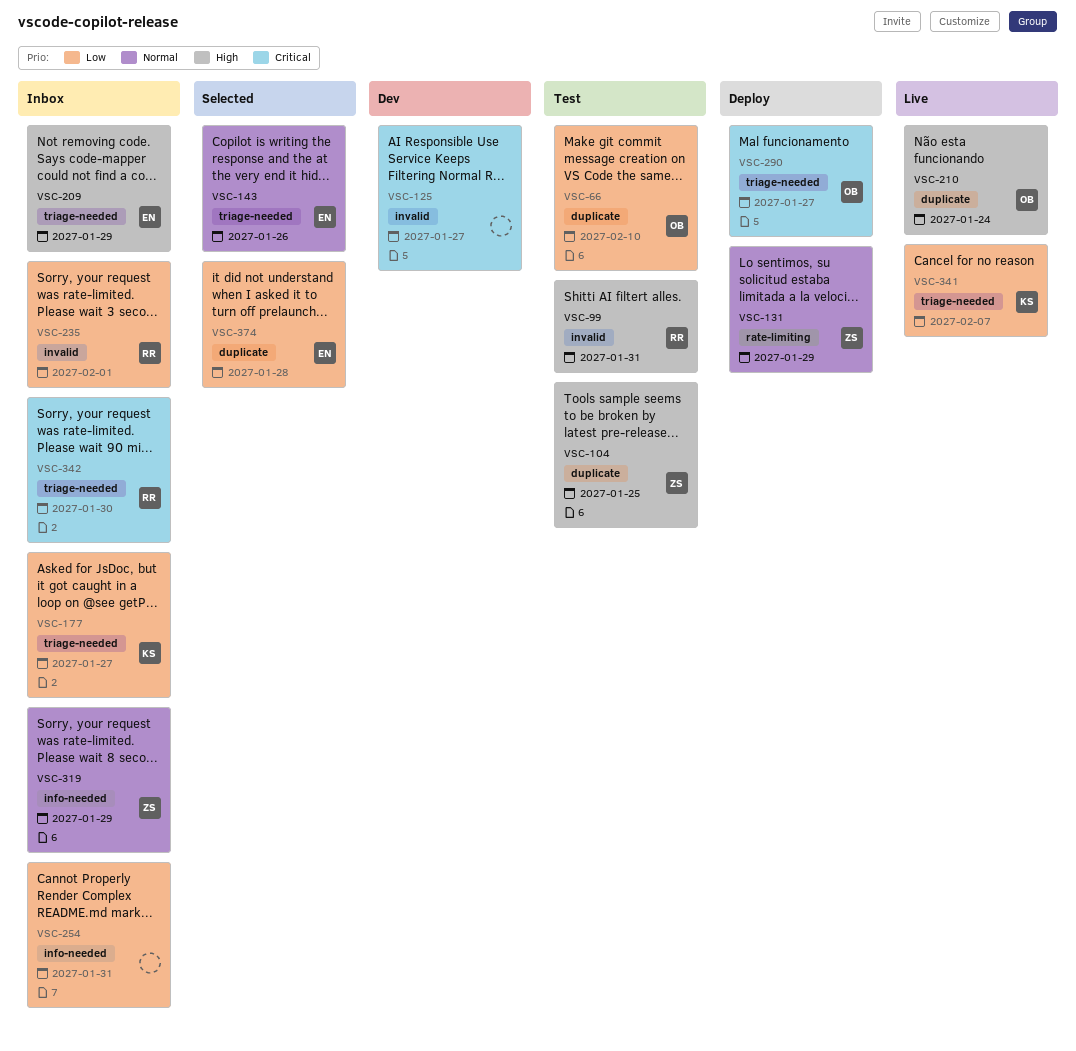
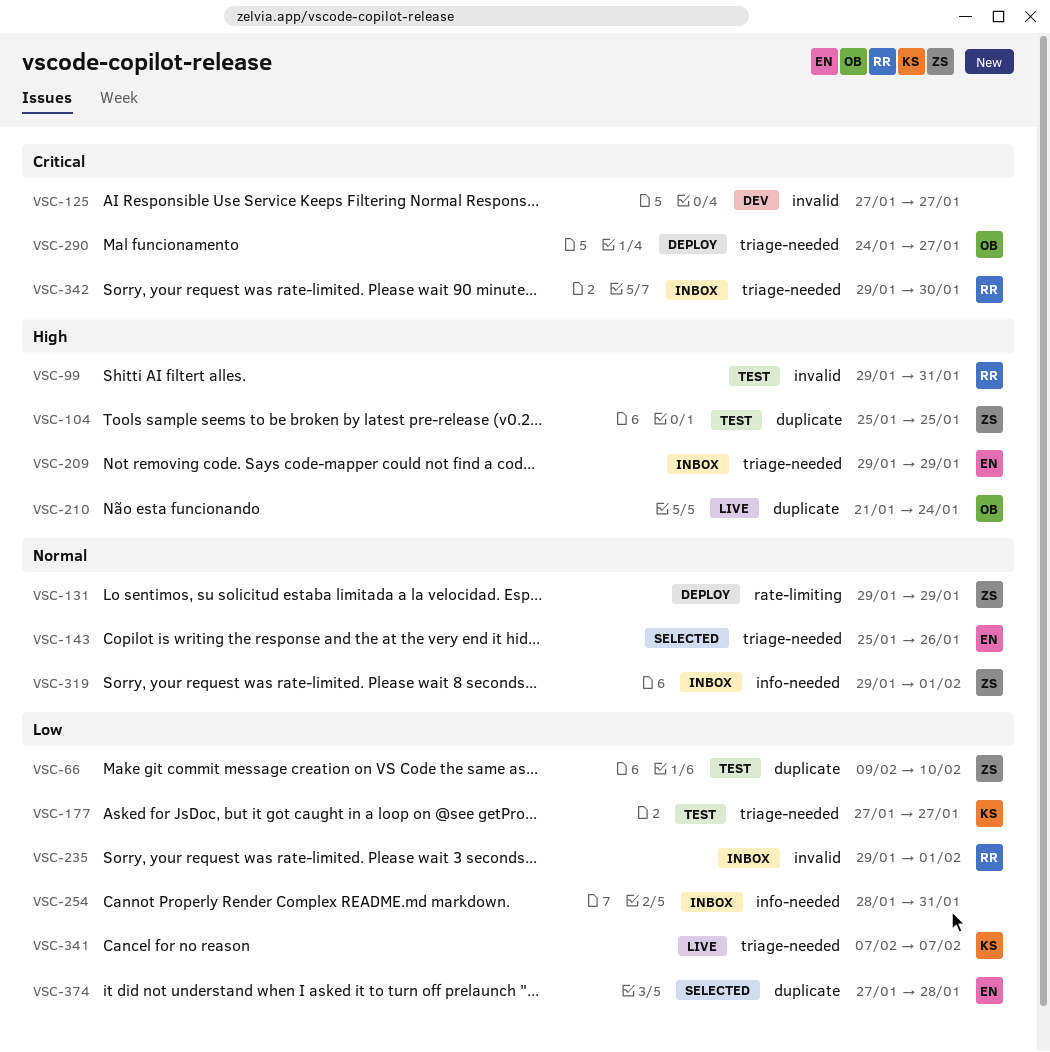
VSC-66, owner: OB -> ZS
VSC-177, status: Inbox -> Test
VSC-319, due: Jan 29 -> Feb 1

